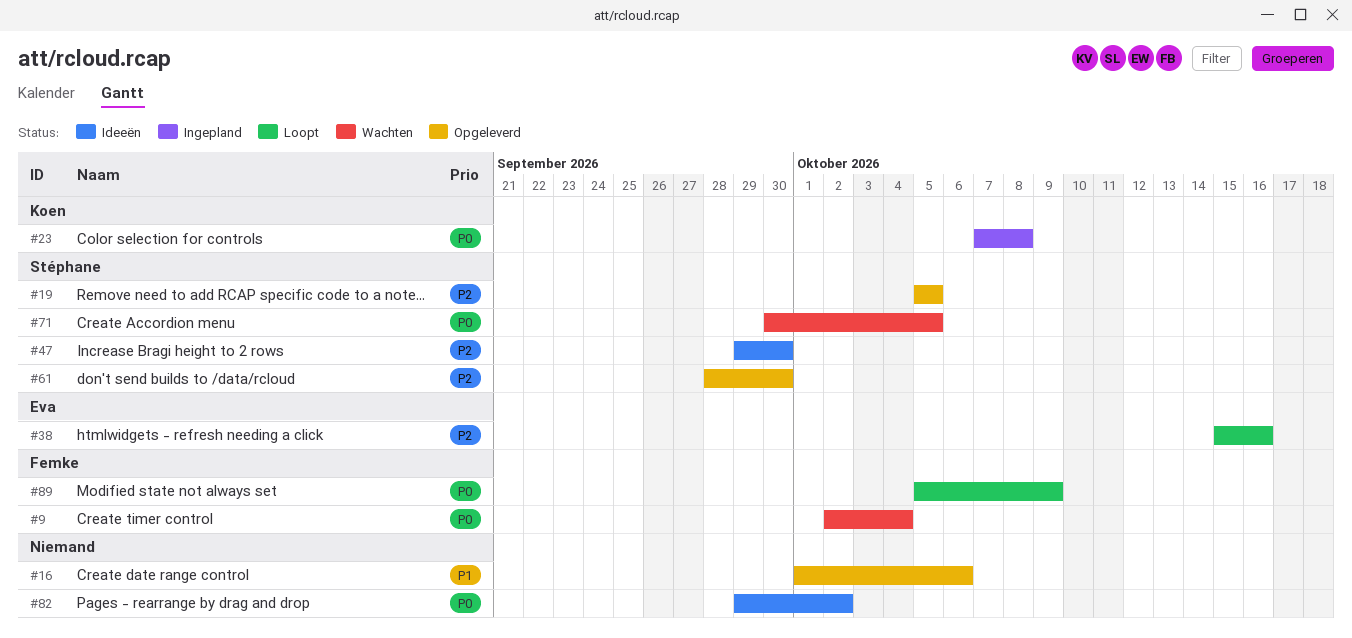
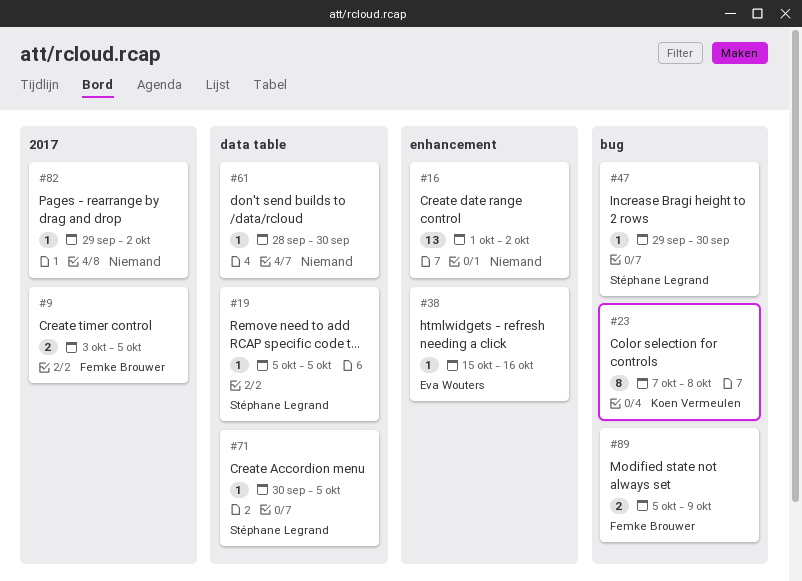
#9, start: Oct 2 -> Oct 3
#9, due: Oct 4 -> Oct 5
#16, due: Oct 6 -> Oct 2
#61, owner: Stéphane Legrand -> none

